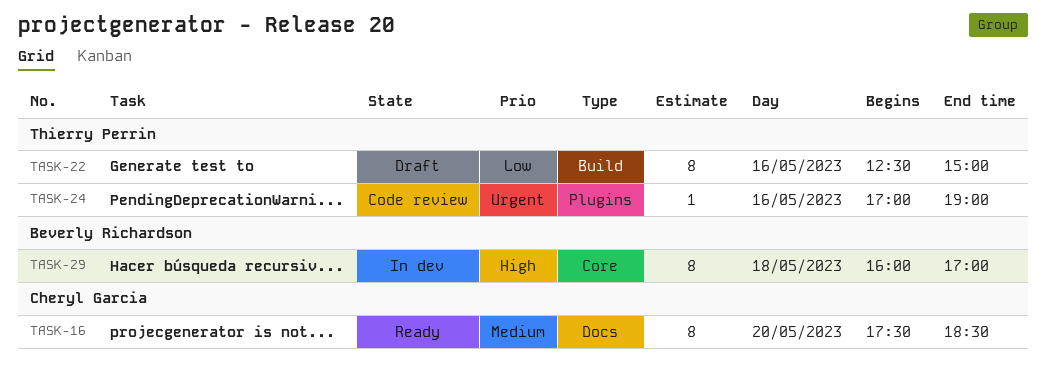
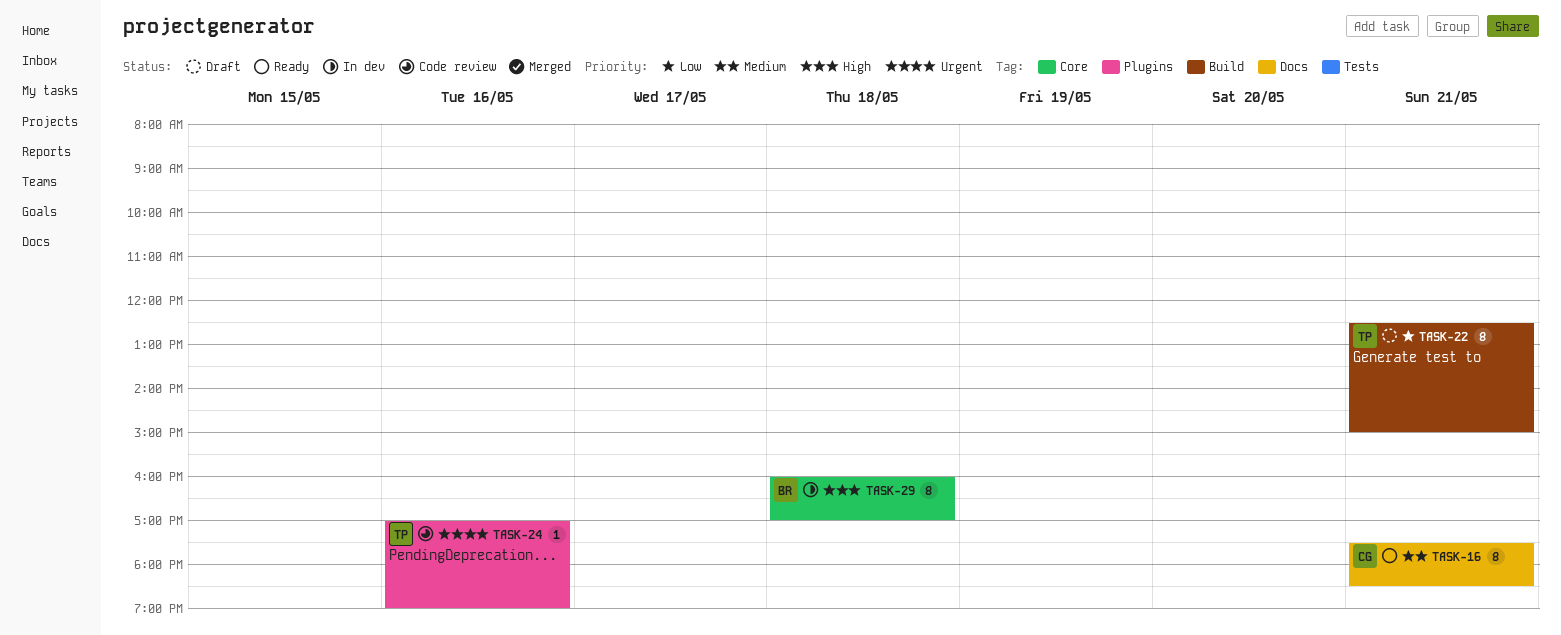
TASK-16, day: May 20 -> May 21
TASK-22, day: May 16 -> May 21

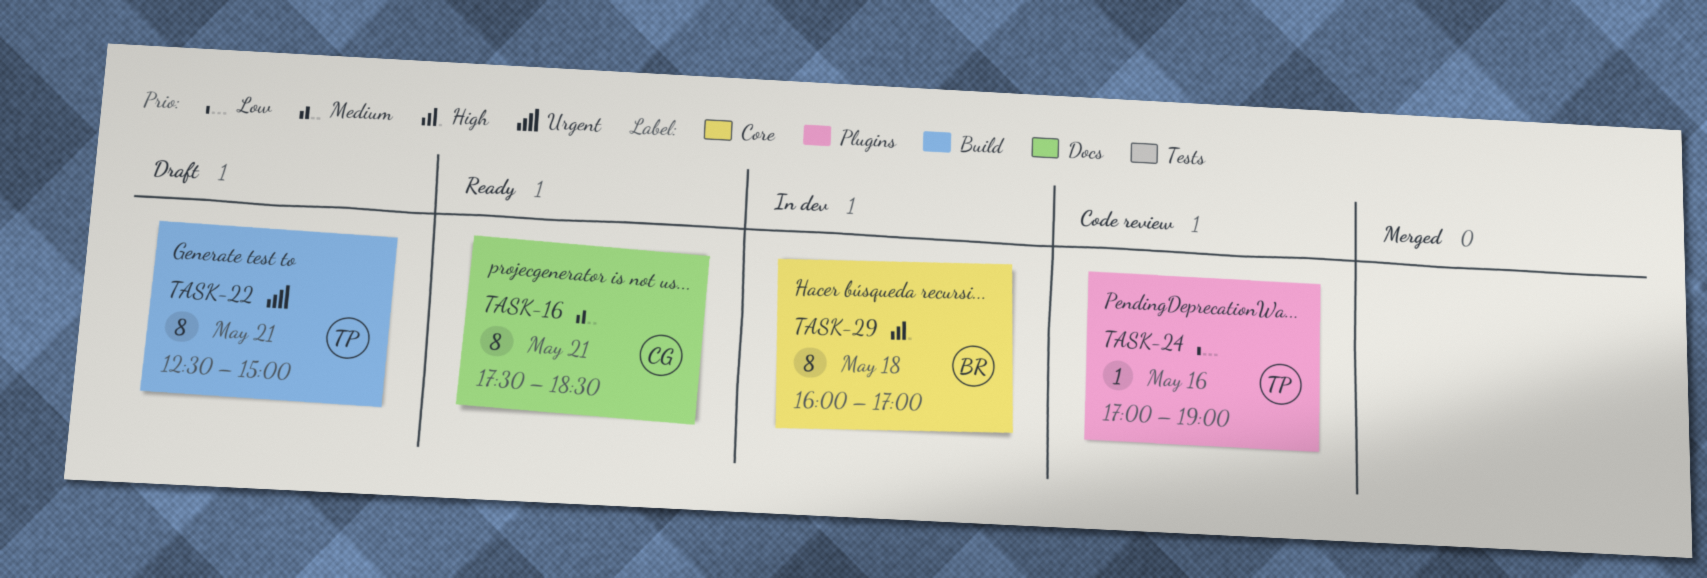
TASK-22, priority: Low -> Urgent
TASK-24, priority: Urgent -> Low

